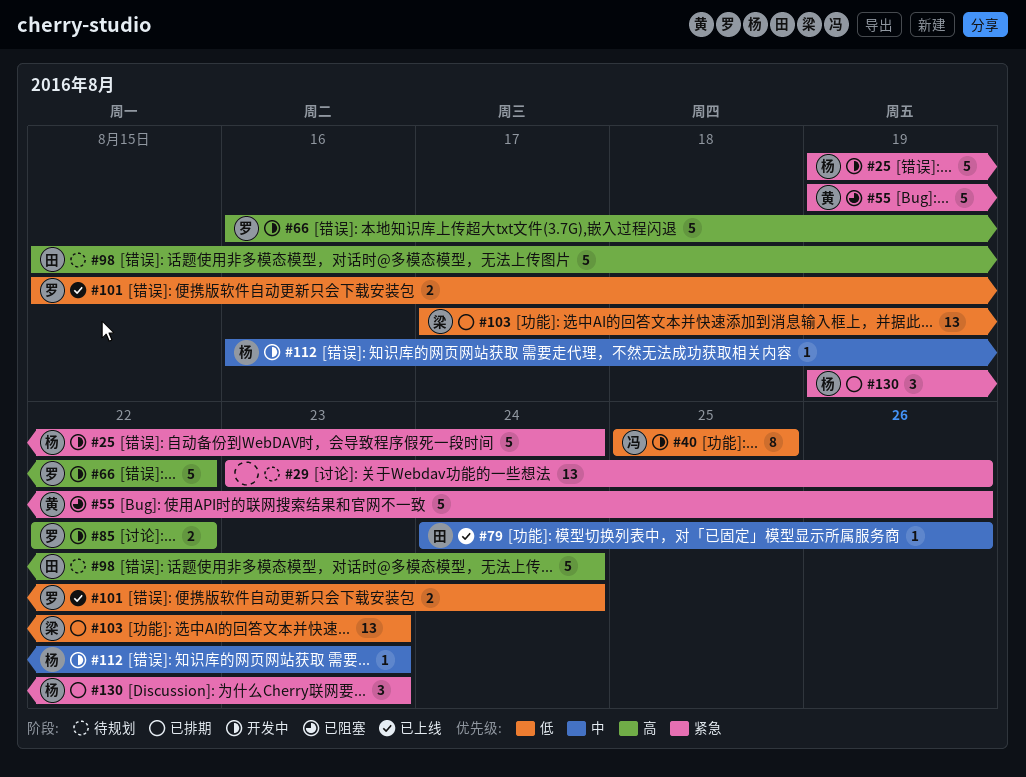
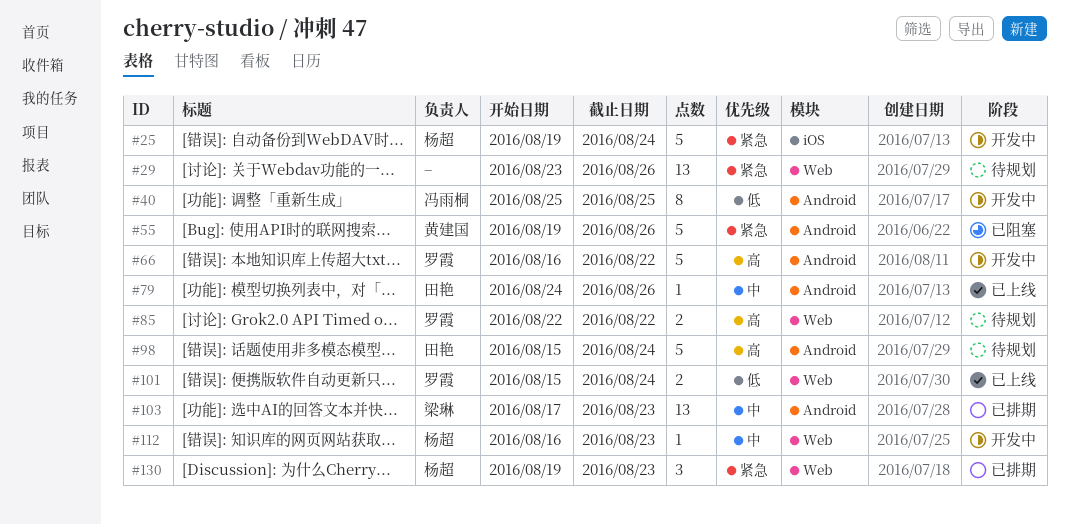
#85, status: 开发中 -> 待规划
#103, priority: 低 -> 中

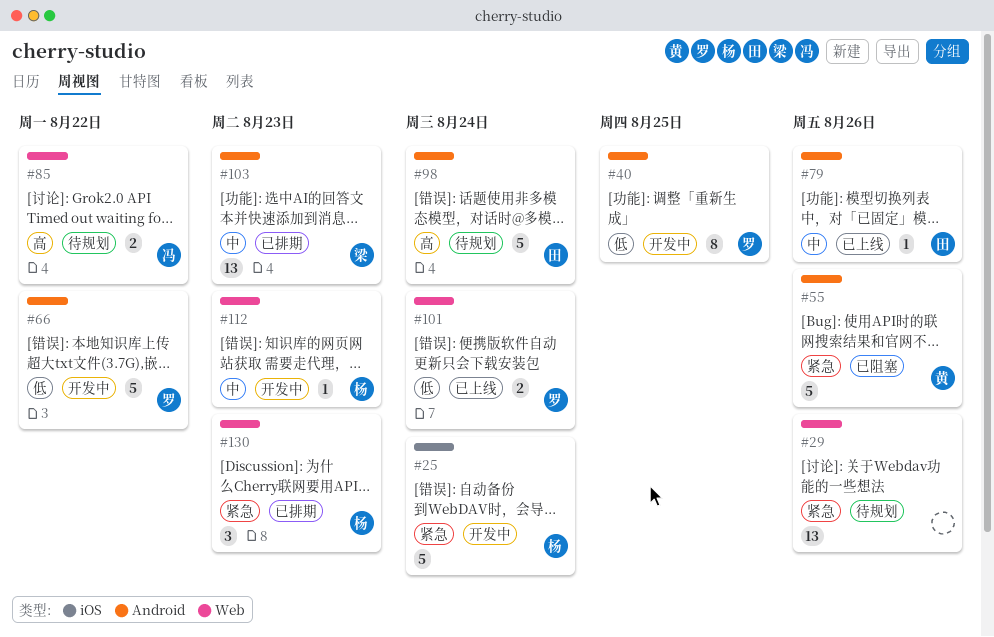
#40, owner: 冯雨桐 -> 罗霞
#66, priority: 高 -> 低
#85, owner: 罗霞 -> 冯雨桐

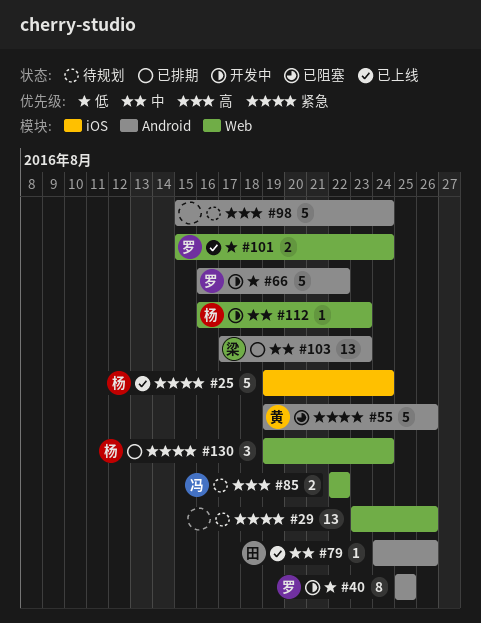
#25, status: 开发中 -> 已上线
#98, owner: 田 -> none
#130, due: Aug 23 -> Aug 24

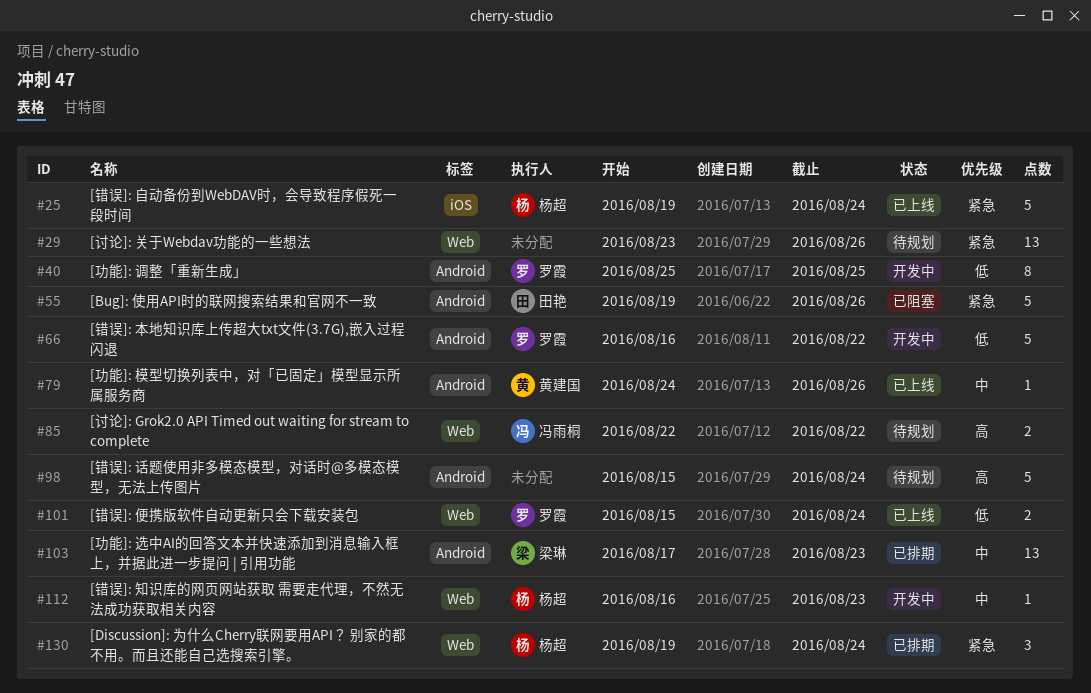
#55, owner: 黄建国 -> 田艳
#79, owner: 田艳 -> 黄建国

